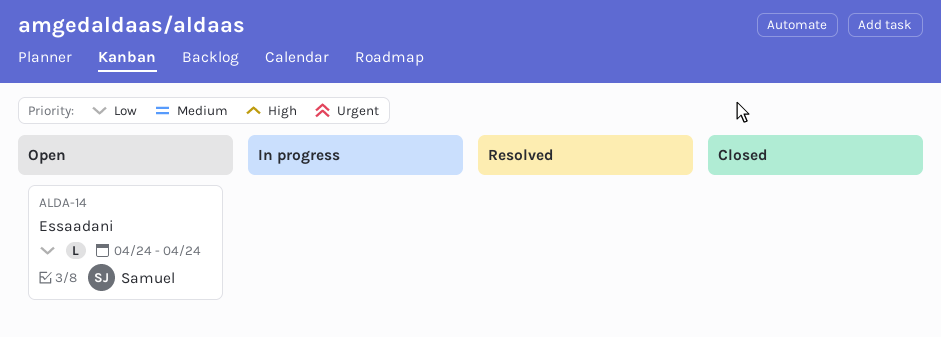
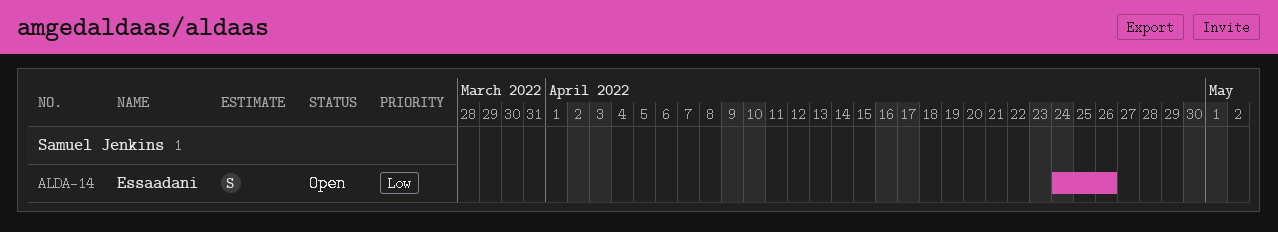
ALDA-14, estimate: L -> S
ALDA-14, due: Apr 24 -> Apr 26

